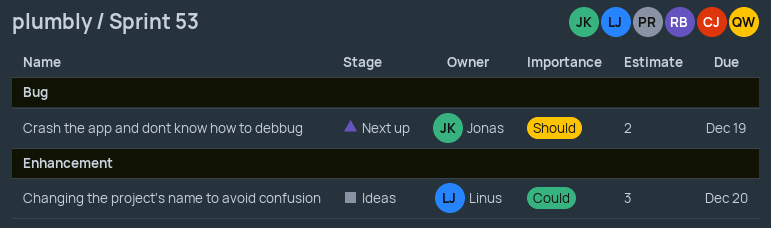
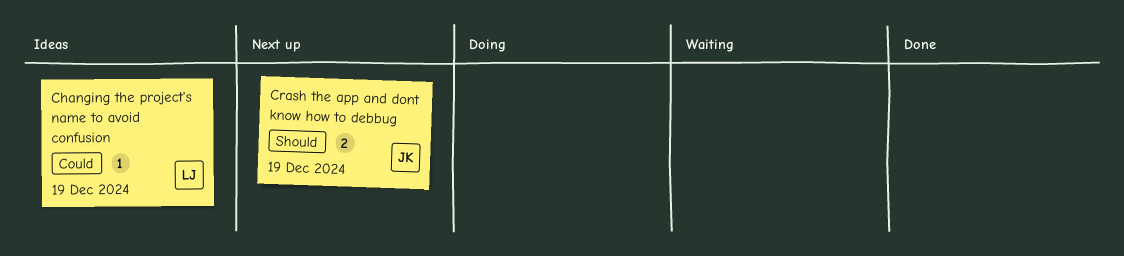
Changing the project's name to avoid confusion, estimate: 3 -> 1
Changing the project's name to avoid confusion, due: Dec 20 -> Dec 19

